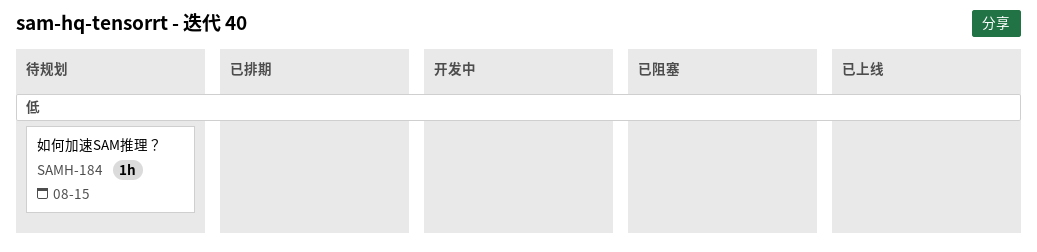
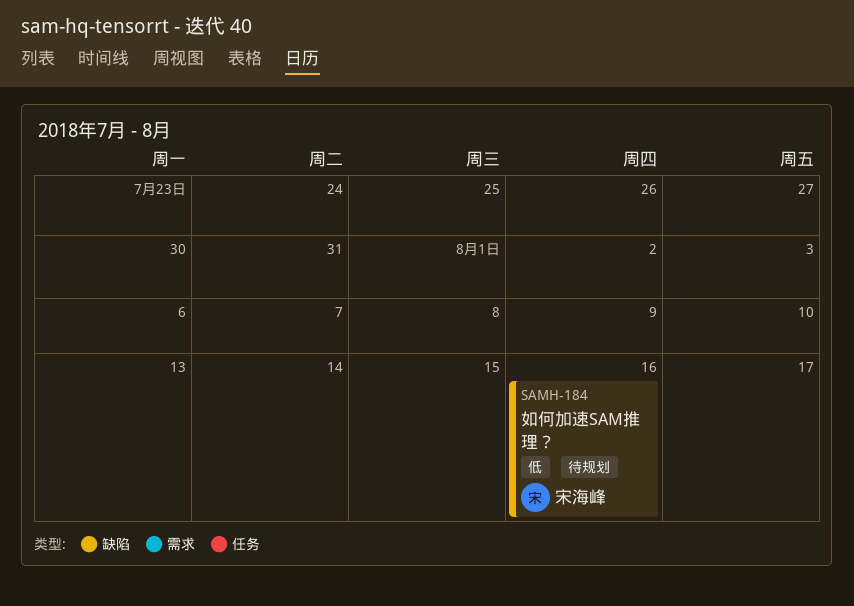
SAMH-184, due: Aug 15 -> Aug 16

